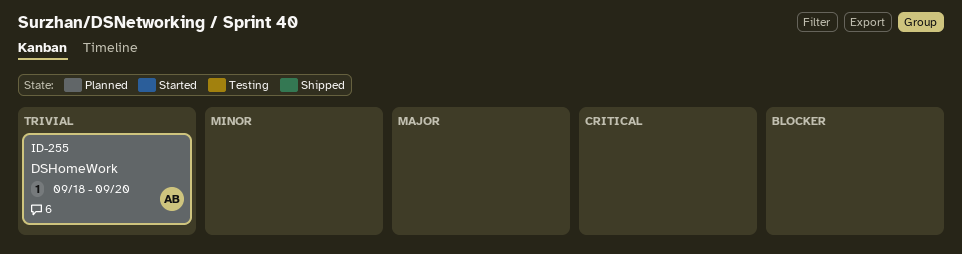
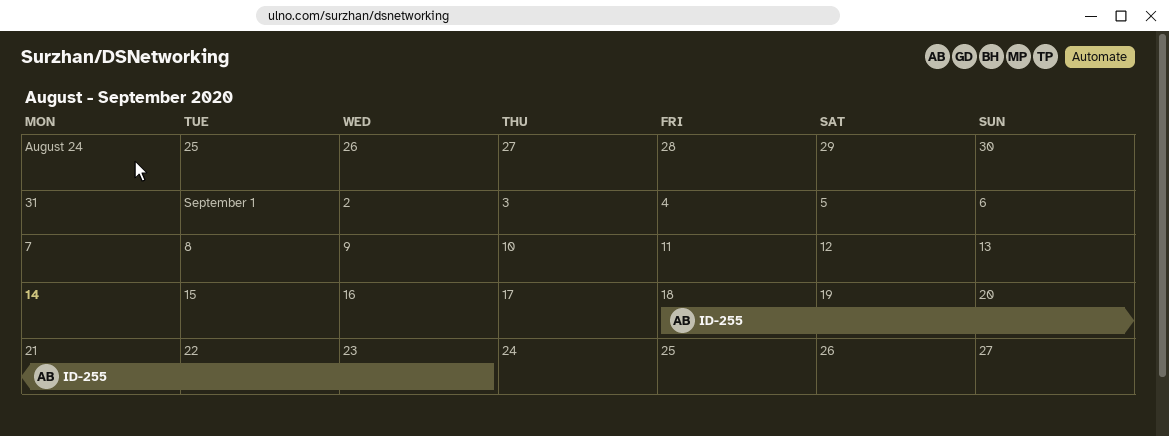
ID-255, due: Sep 20 -> Sep 23

